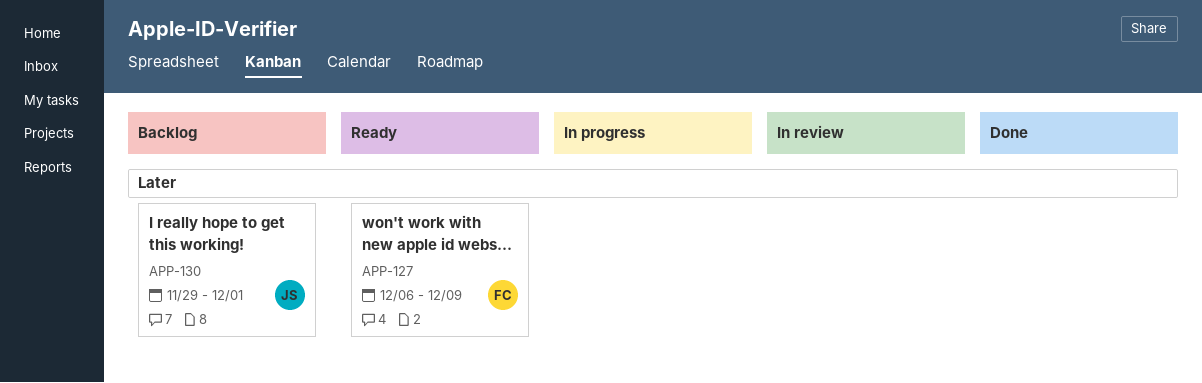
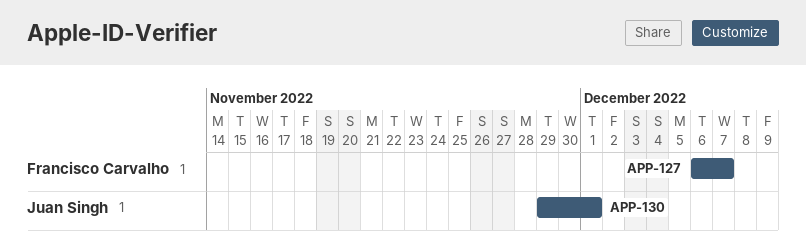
APP-127, due: Dec 9 -> Dec 7

